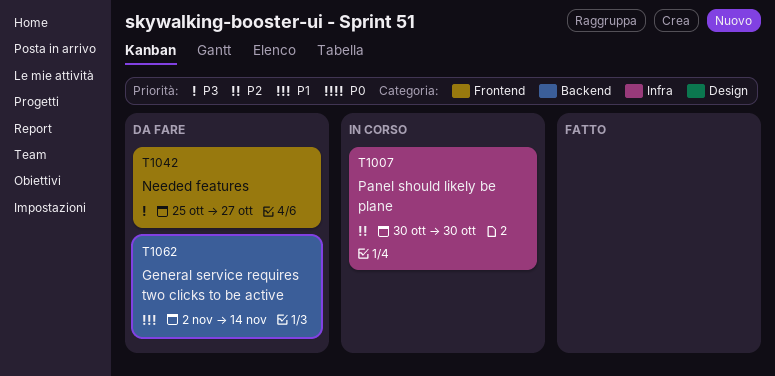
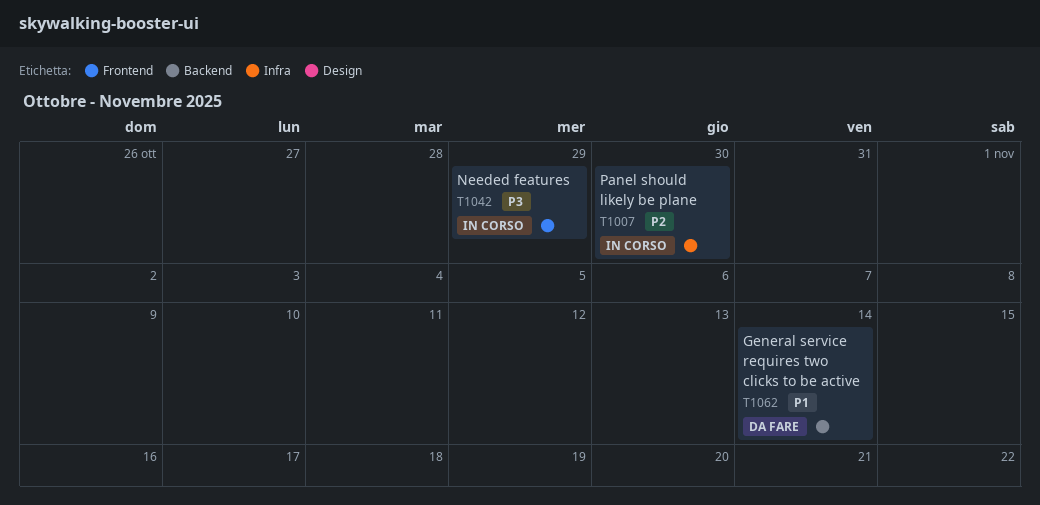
T1042, status: Da fare -> In corso
T1042, due: Oct 27 -> Oct 29

